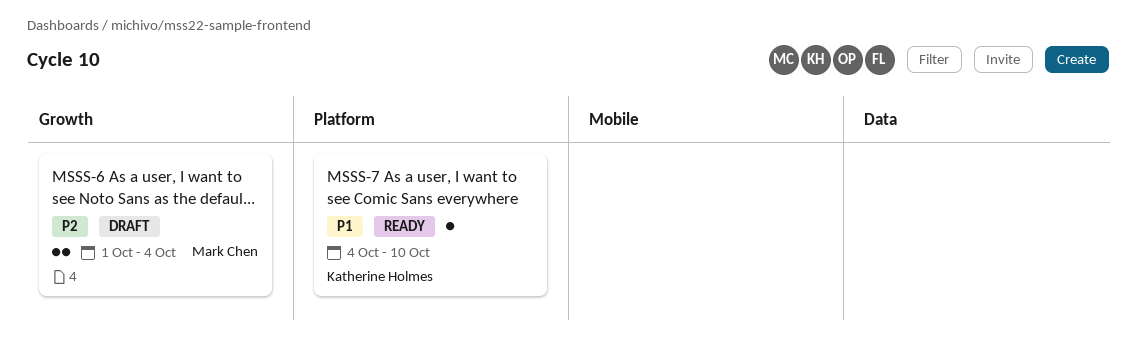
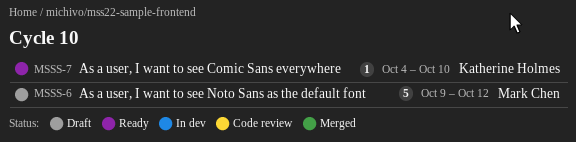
MSSS-6, estimate: 2 -> 5
MSSS-6, start: Oct 1 -> Oct 9
MSSS-6, due: Oct 4 -> Oct 12

